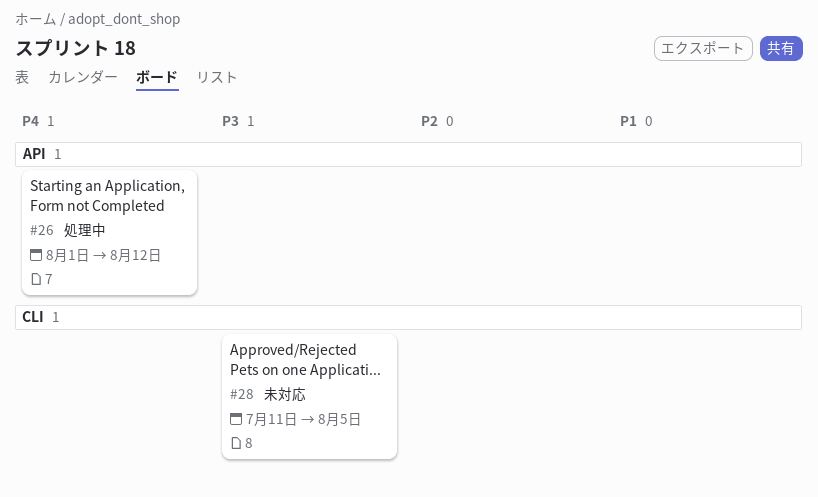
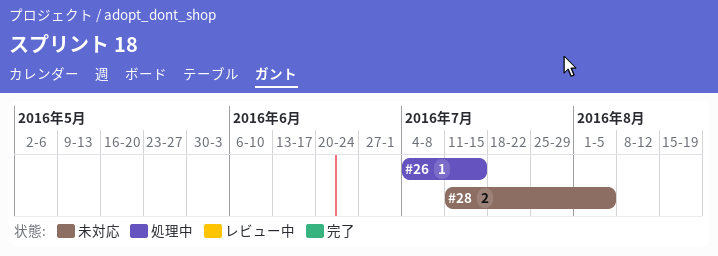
#26, start: Aug 1 -> Jul 4
#26, due: Aug 12 -> Jul 15

